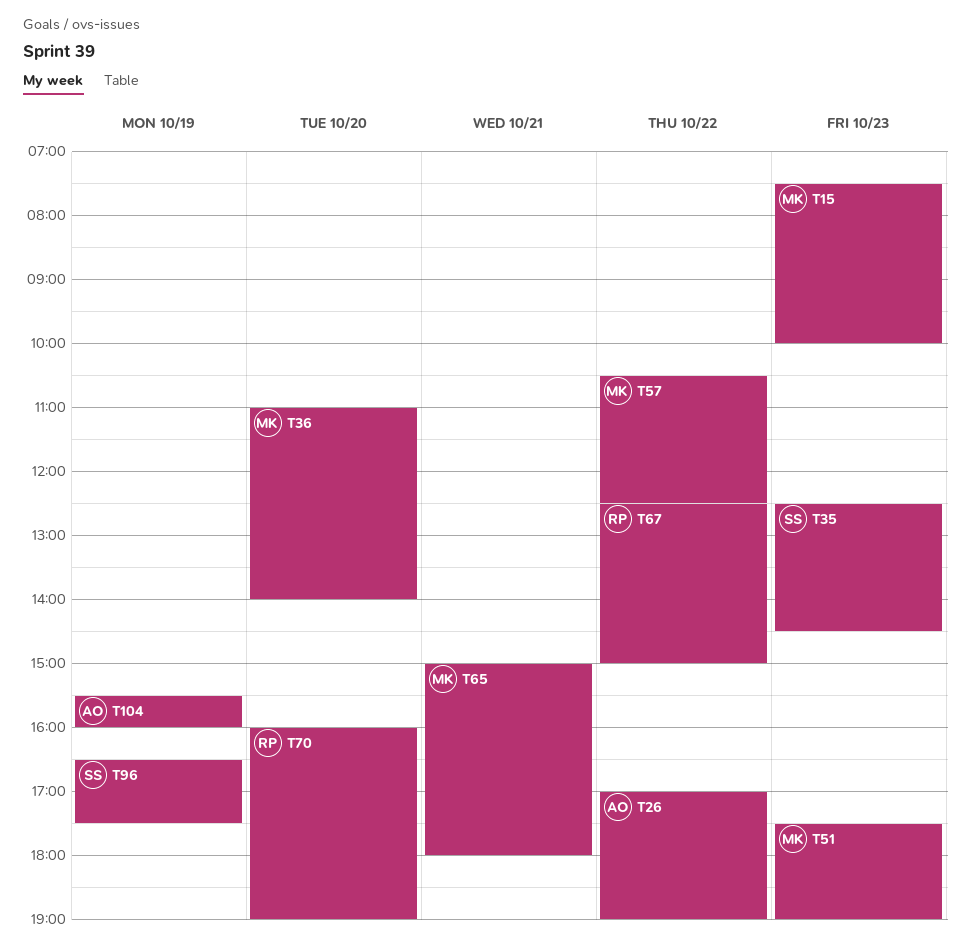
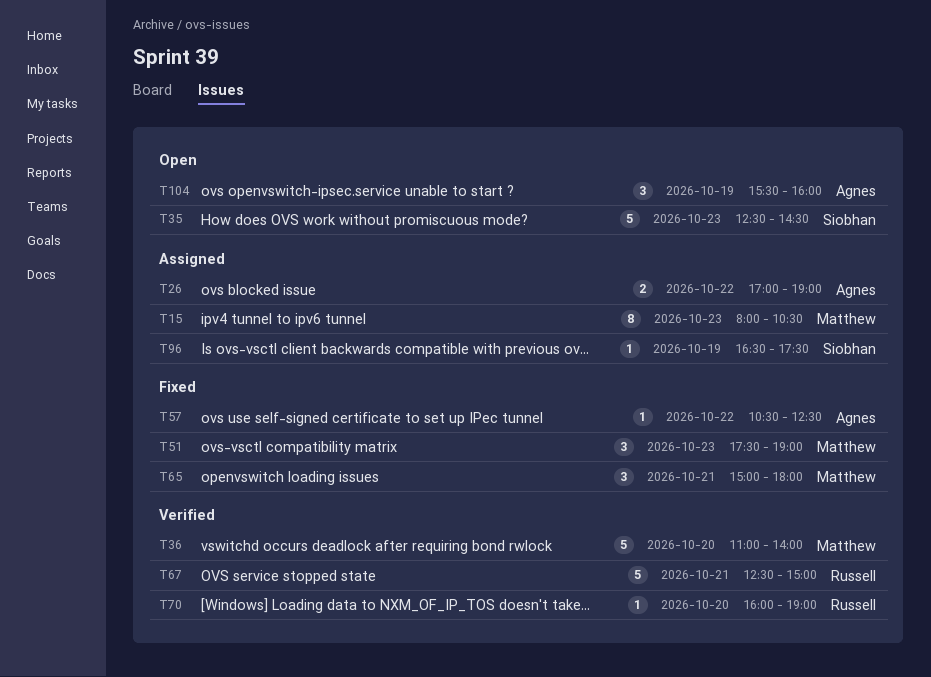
T15, begins: 07:30 -> 08:00
T15, ends: 10:00 -> 10:30
T57, owner: Matthew -> Agnes
T67, day: Oct 22 -> Oct 21

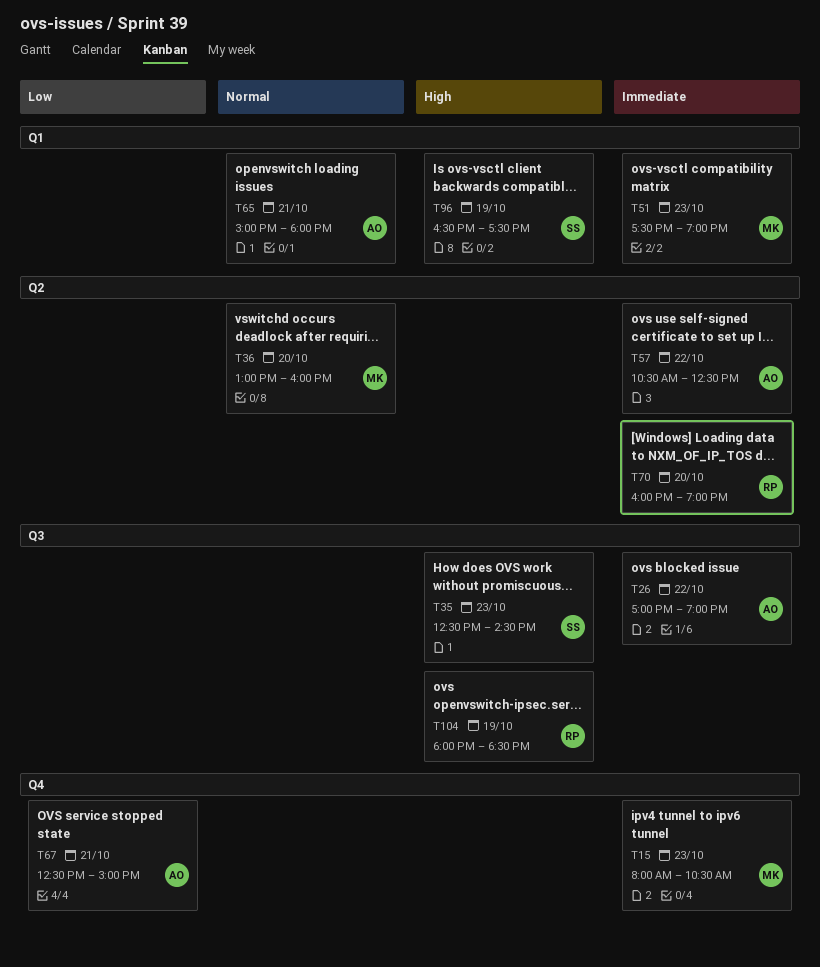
T36, begins: 11:00 -> 13:00
T36, ends: 14:00 -> 16:00
T65, owner: Matthew -> Agnes
T67, owner: Russell -> Agnes
T104, owner: Agnes -> Russell
T104, begins: 15:30 -> 18:00
T104, ends: 16:00 -> 18:30

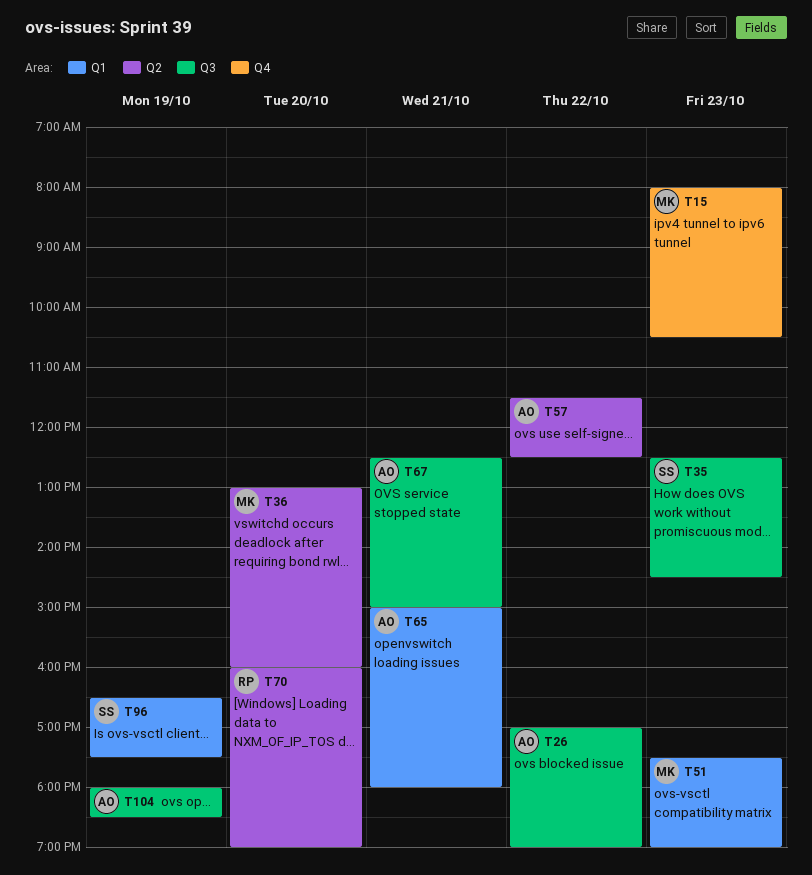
T57, begins: 10:30 -> 11:30
T67, label: Q4 -> Q3
T104, owner: RP -> AO

